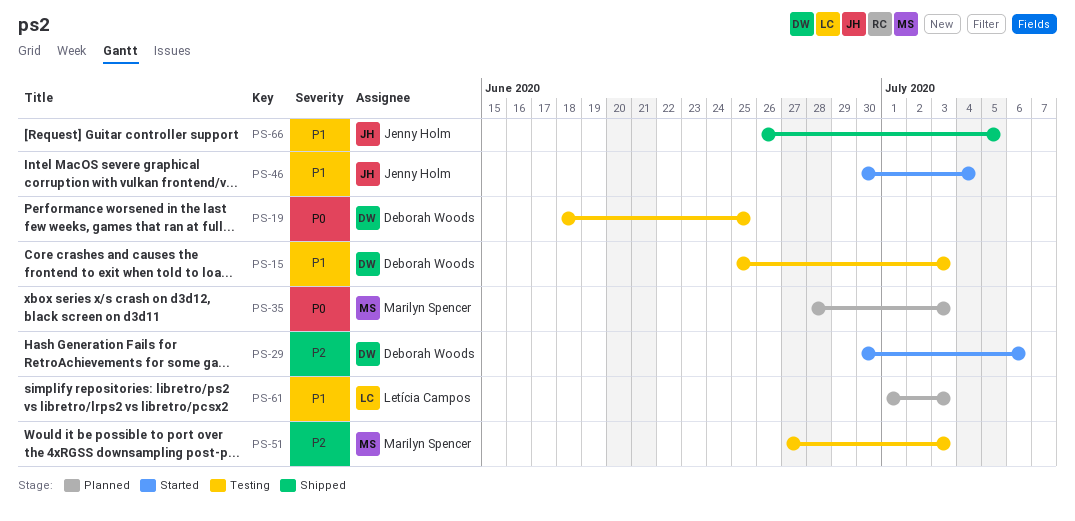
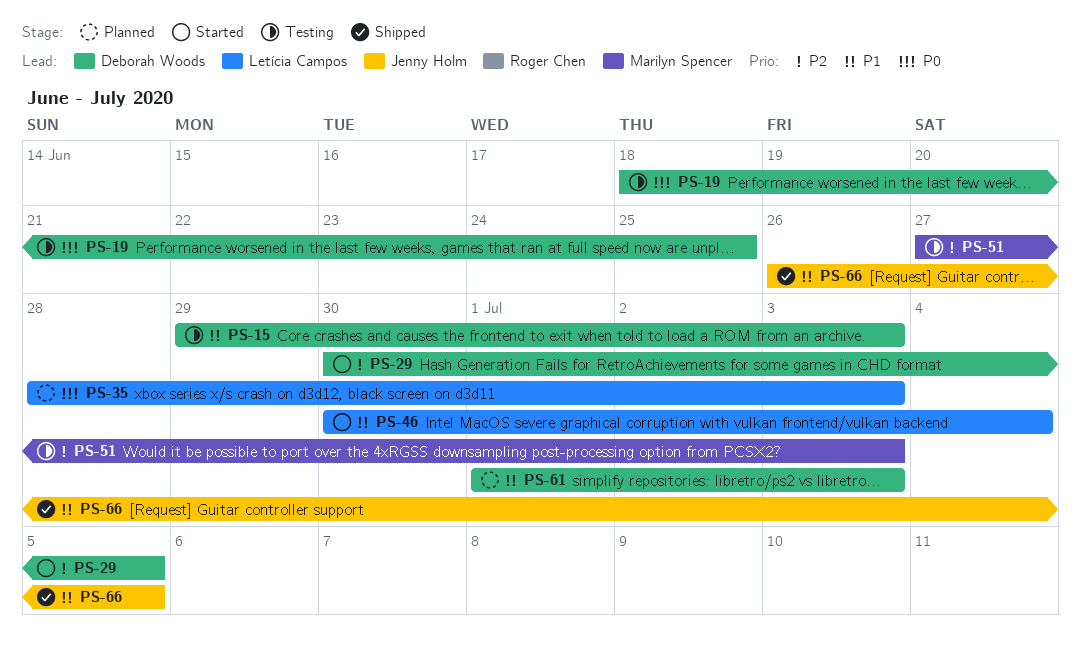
PS-15, start: Jun 25 -> Jun 29
PS-29, due: Jul 6 -> Jul 5
PS-35, owner: Marilyn Spencer -> Letícia Campos
PS-46, owner: Jenny Holm -> Letícia Campos
PS-61, owner: Letícia Campos -> Deborah Woods

